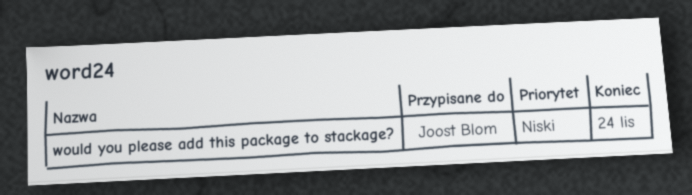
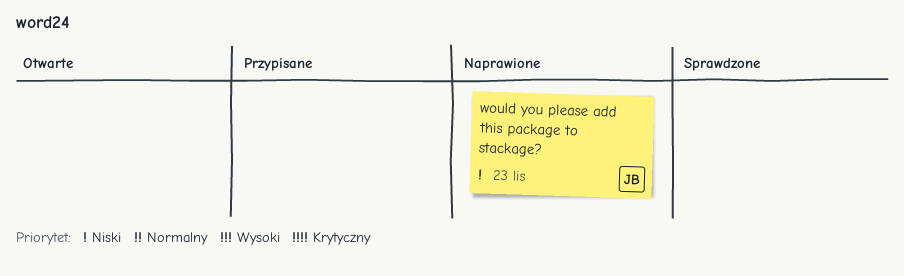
would you please add this package to stackage?, due: Nov 24 -> Nov 23

